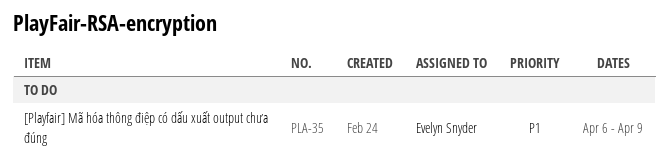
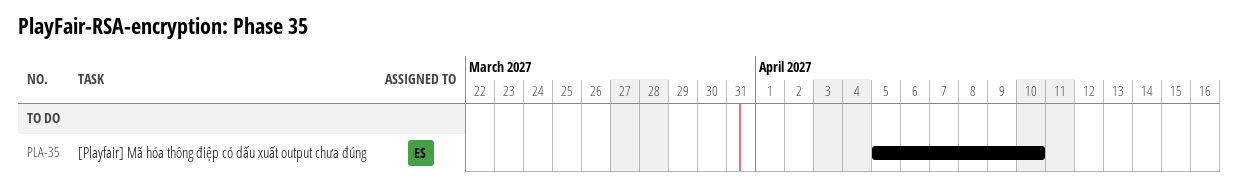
PLA-35, start: Apr 6 -> Apr 5
PLA-35, due: Apr 9 -> Apr 10

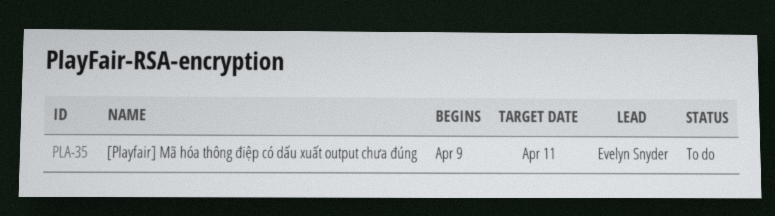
PLA-35, start: Apr 5 -> Apr 9
PLA-35, due: Apr 10 -> Apr 11

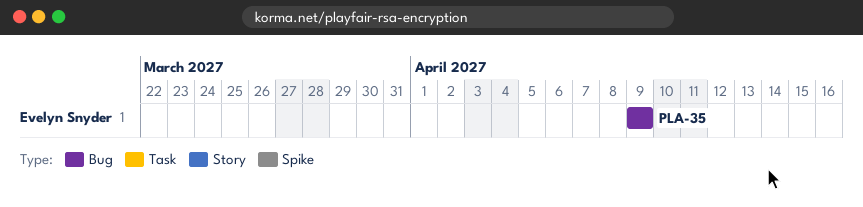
PLA-35, due: Apr 11 -> Apr 9

